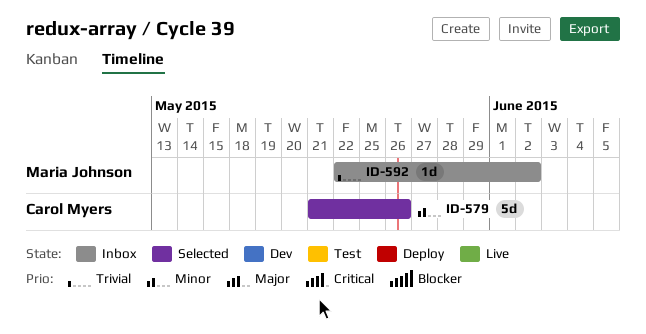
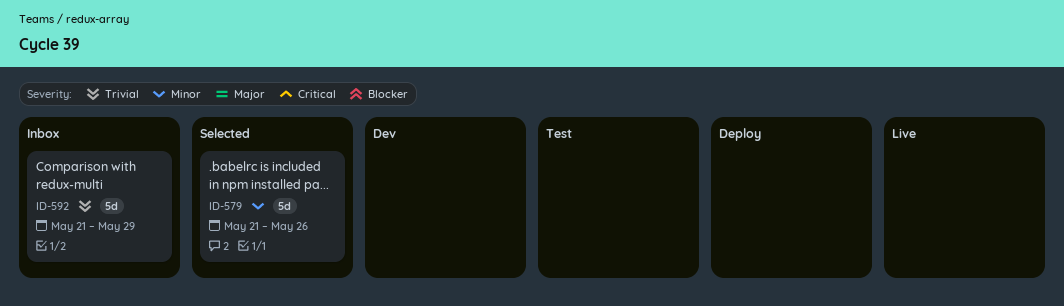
ID-592, estimate: 1d -> 5d
ID-592, start: May 22 -> May 21
ID-592, due: Jun 2 -> May 29

